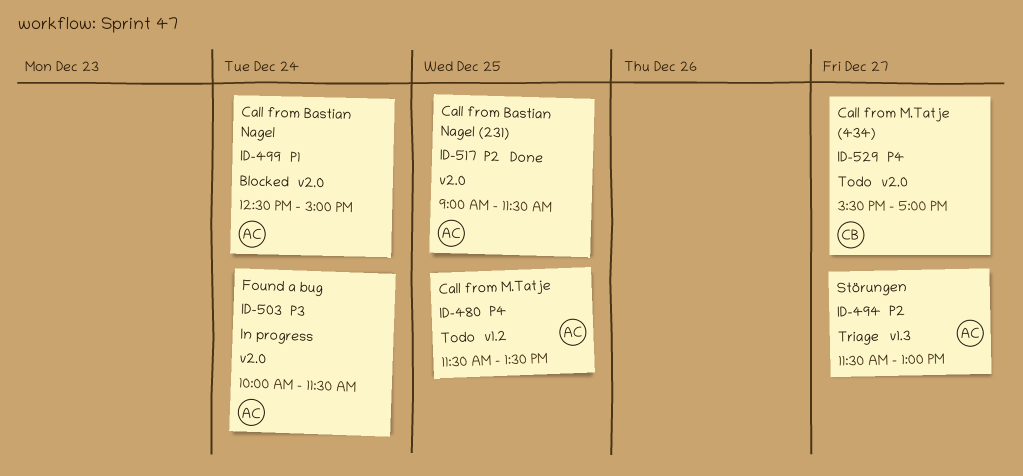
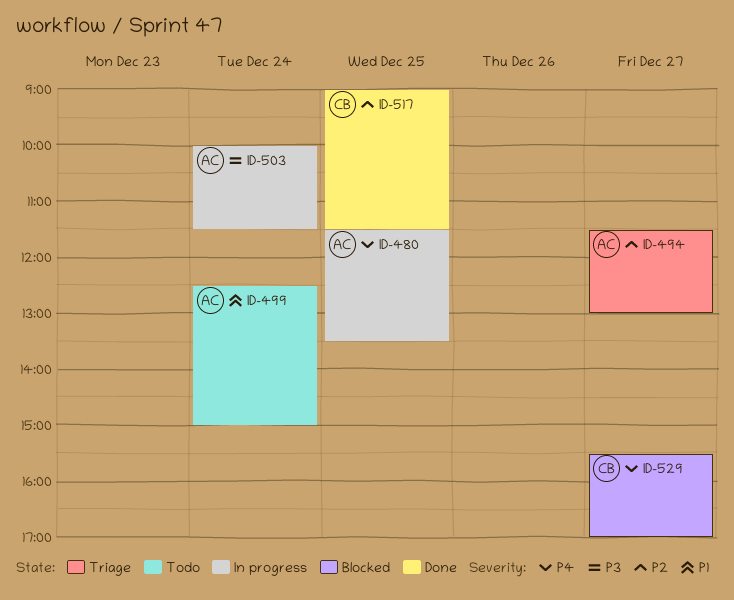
ID-480, status: Todo -> In progress
ID-499, status: Blocked -> Todo
ID-517, owner: AC -> CB
ID-529, status: Todo -> Blocked

